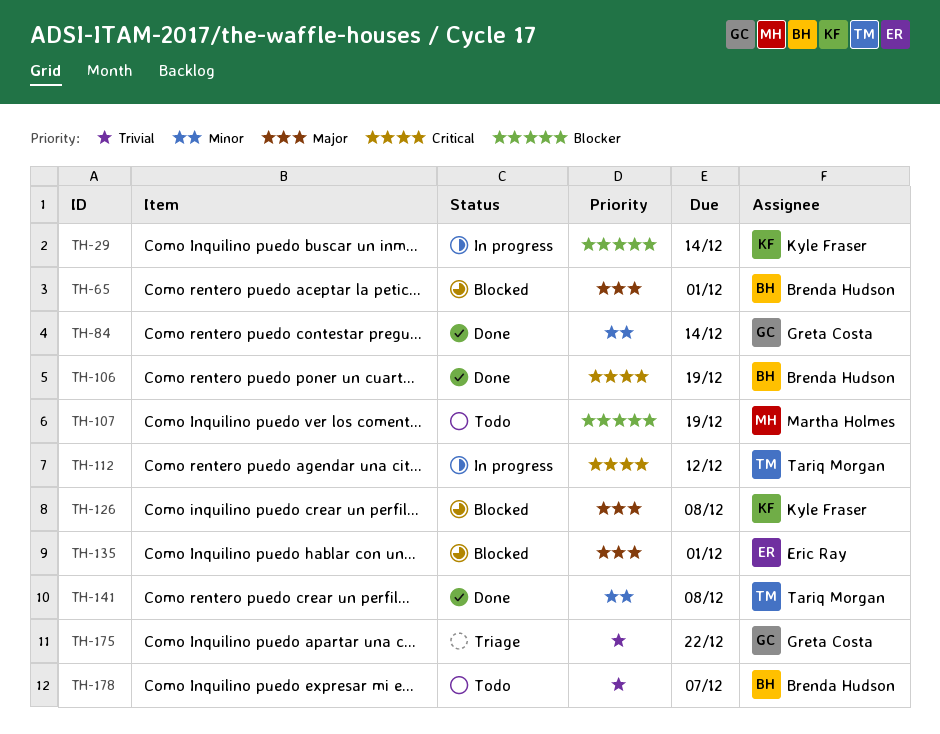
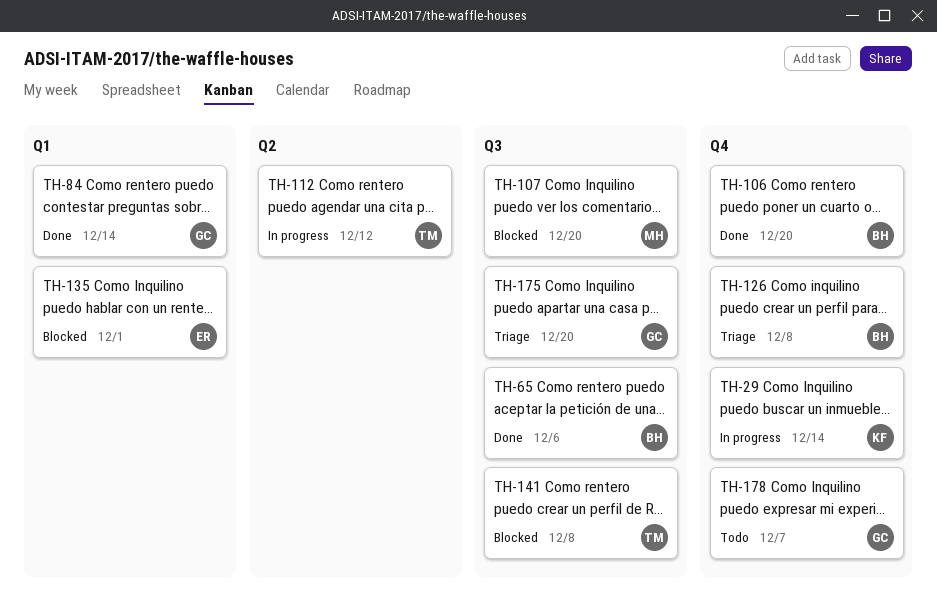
TH-65, status: Blocked -> Done
TH-65, due: Dec 1 -> Dec 6
TH-106, due: Dec 19 -> Dec 20
TH-107, status: Todo -> Blocked
TH-107, due: Dec 19 -> Dec 20
TH-126, status: Blocked -> Triage
TH-126, owner: Kyle Fraser -> Brenda Hudson
TH-141, status: Done -> Blocked
TH-175, due: Dec 22 -> Dec 20
TH-178, owner: Brenda Hudson -> Greta Costa

